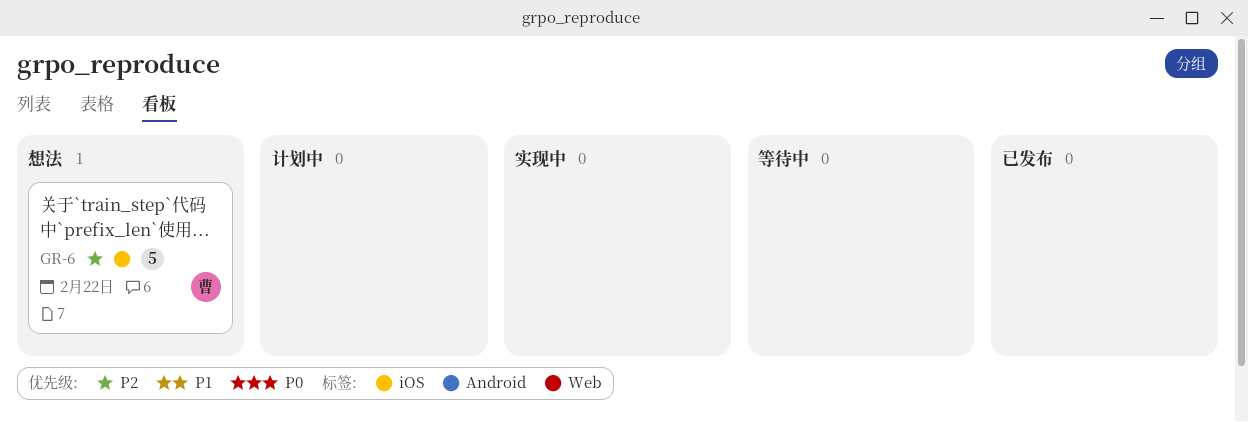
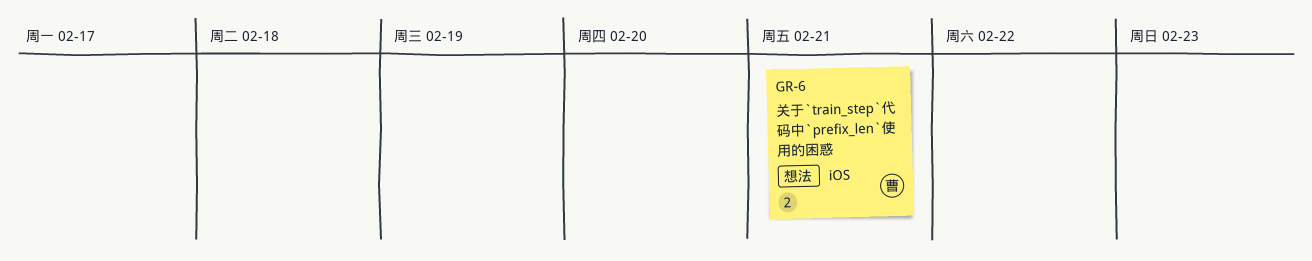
GR-6, estimate: 5 -> 2
GR-6, due: Feb 22 -> Feb 21

